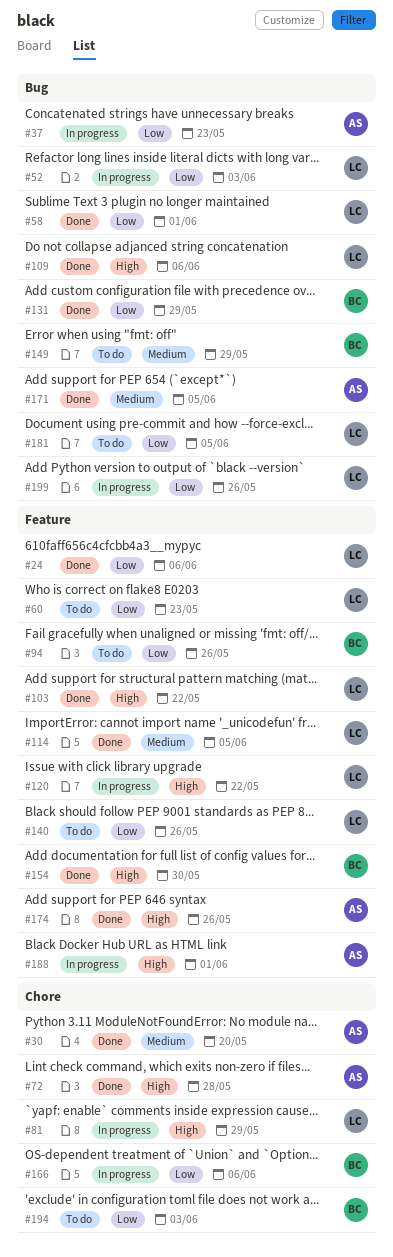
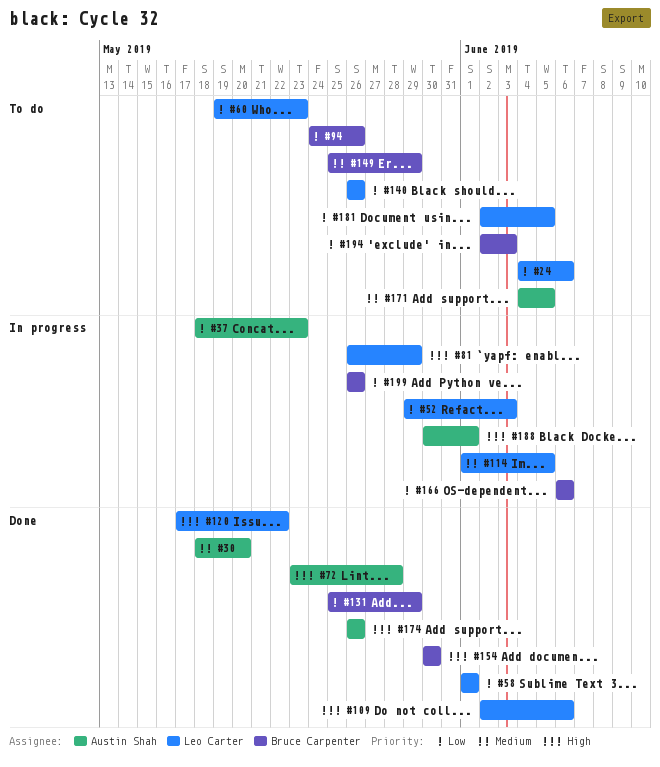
#24, status: Done -> To do
#103: present -> none
#114, status: Done -> In progress
#120, status: In progress -> Done
#171, status: Done -> To do
#199, owner: Leo Carter -> Bruce Carpenter

